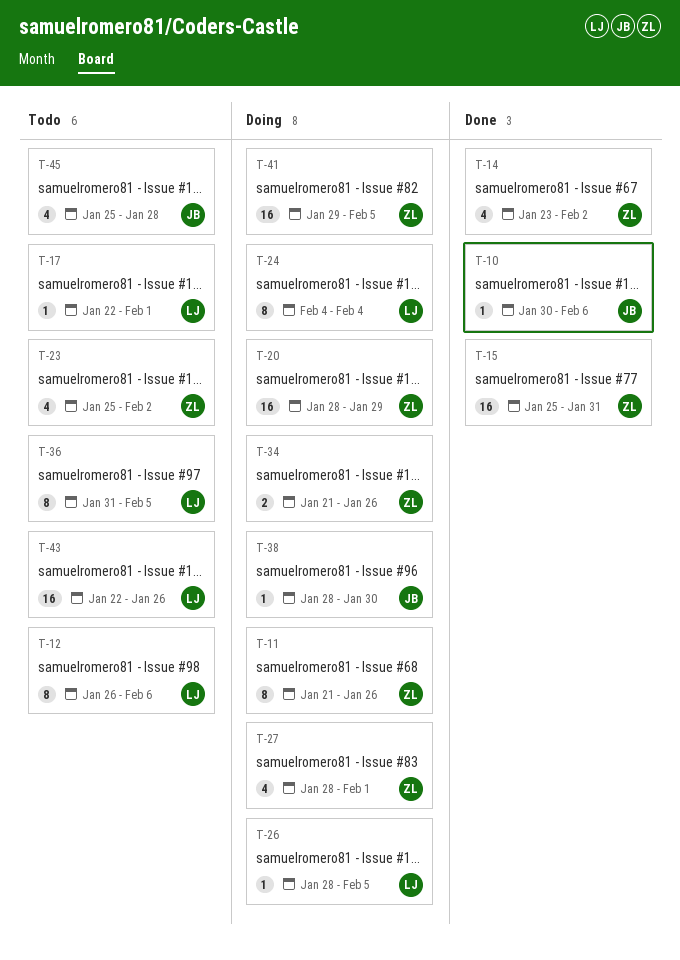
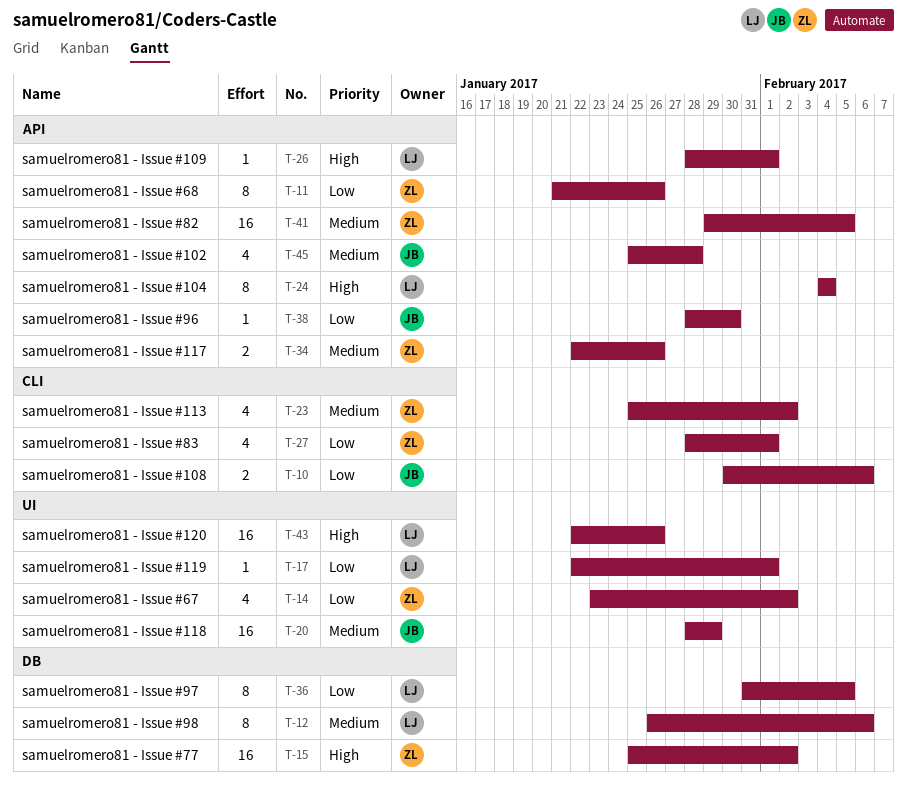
T-10, estimate: 1 -> 2
T-15, due: Jan 31 -> Feb 2
T-20, owner: ZL -> JB
T-26, due: Feb 5 -> Feb 1
T-34, start: Jan 21 -> Jan 22

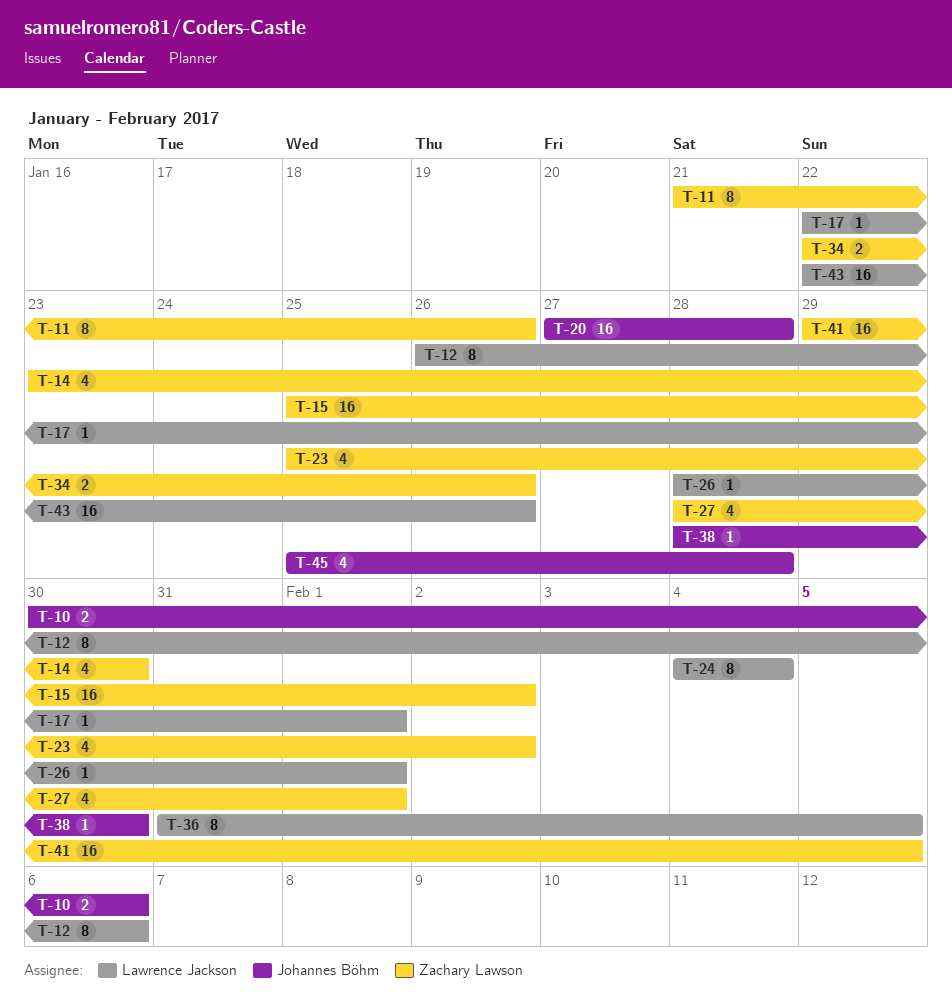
T-14, due: Feb 2 -> Jan 30
T-20, start: Jan 28 -> Jan 27
T-20, due: Jan 29 -> Jan 28

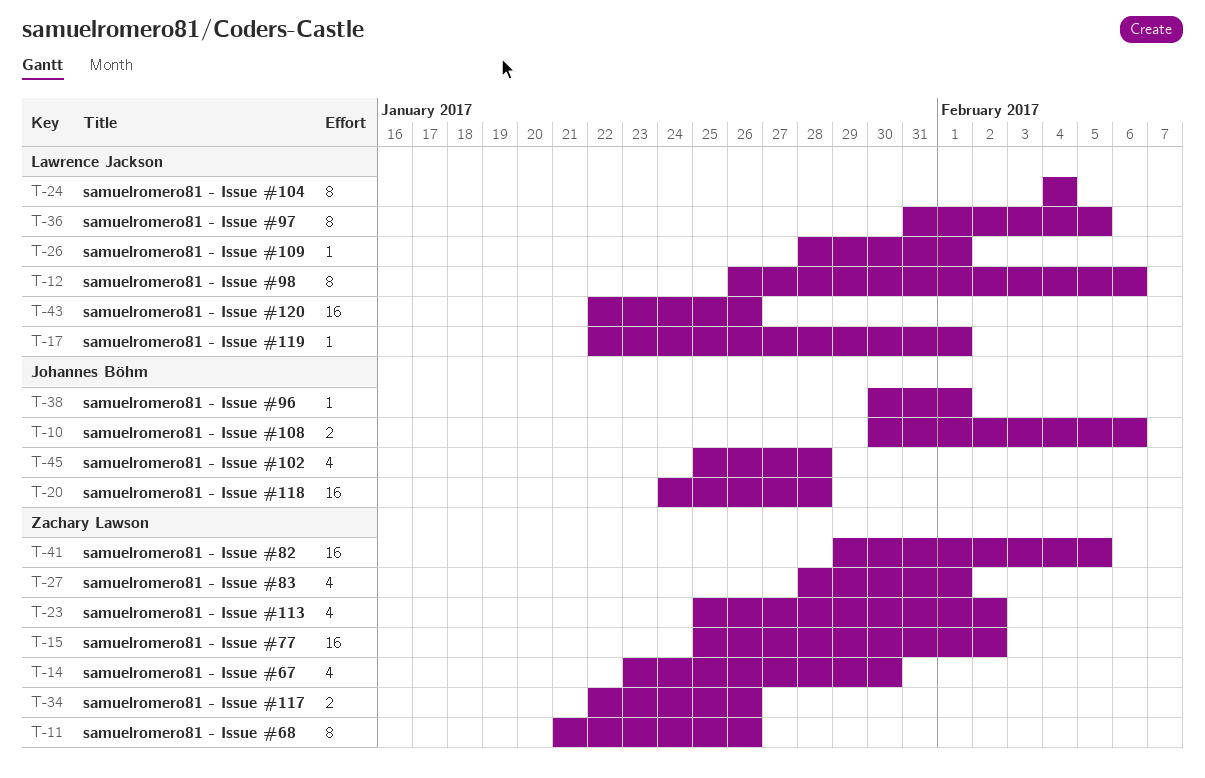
T-20, start: Jan 27 -> Jan 24
T-38, start: Jan 28 -> Jan 30
T-38, due: Jan 30 -> Feb 1

